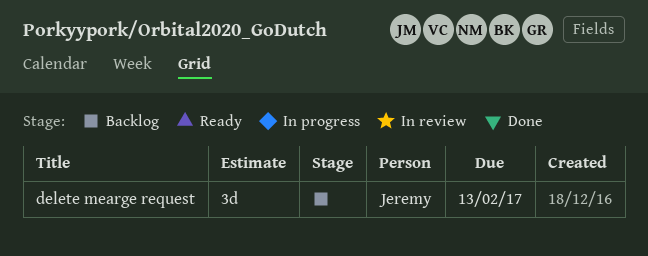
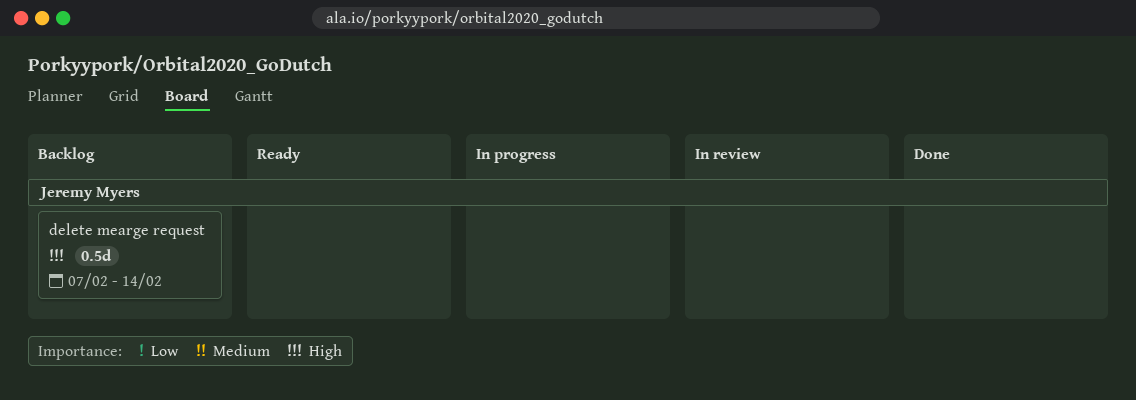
delete mearge request, estimate: 3d -> 0.5d
delete mearge request, due: Feb 13 -> Feb 14

